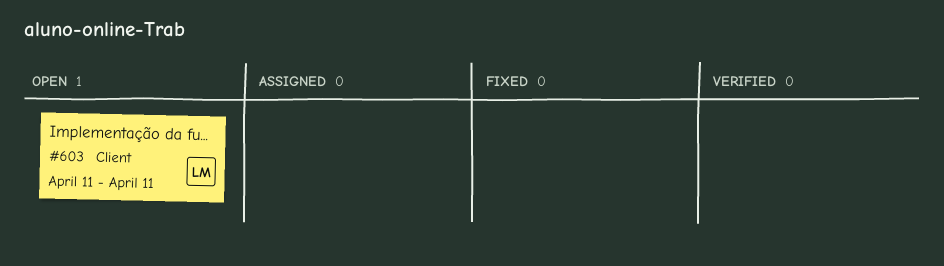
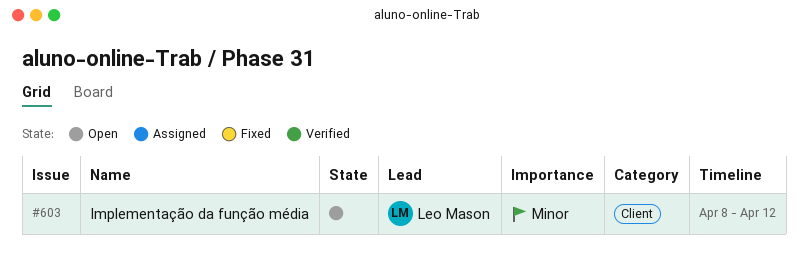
#603, start: Apr 11 -> Apr 8
#603, due: Apr 11 -> Apr 12

